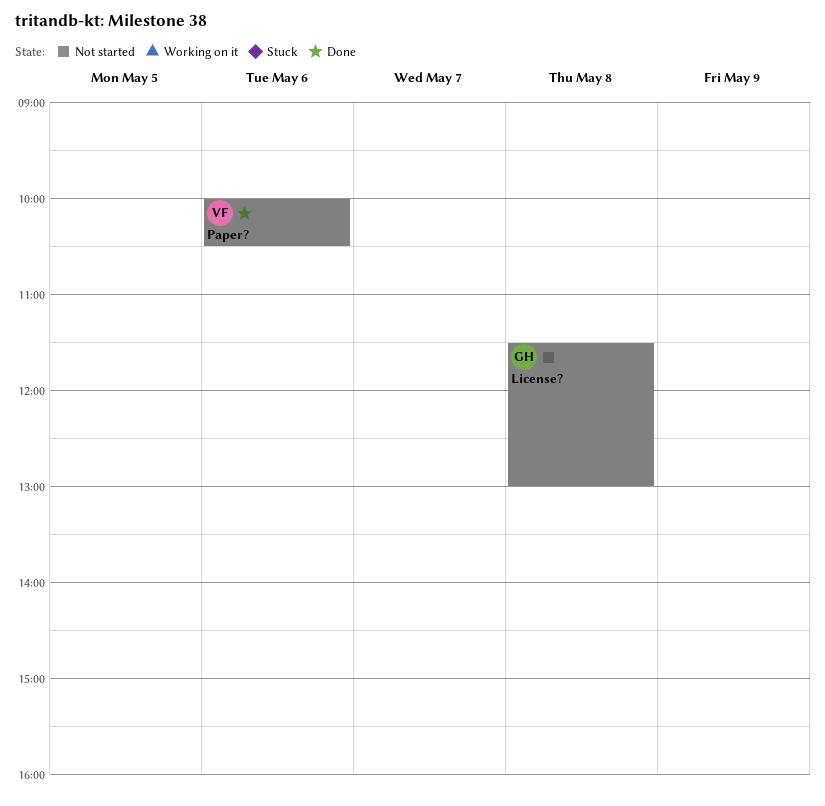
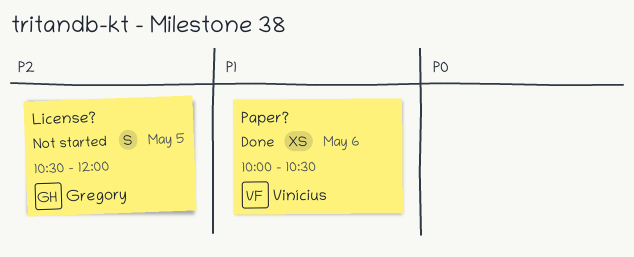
License?, day: May 8 -> May 5
License?, begins: 11:30 -> 10:30
License?, ends: 13:00 -> 12:00

